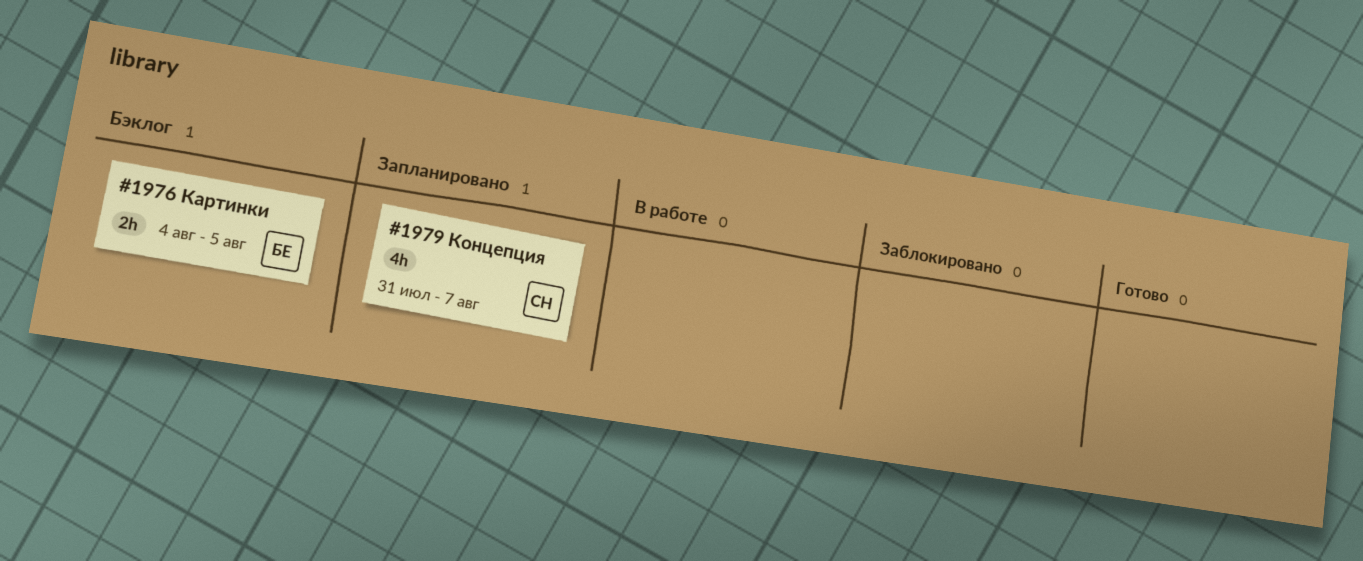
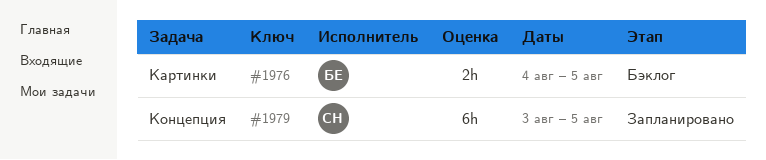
#1979, estimate: 4h -> 6h
#1979, start: Jul 31 -> Aug 3
#1979, due: Aug 7 -> Aug 5

